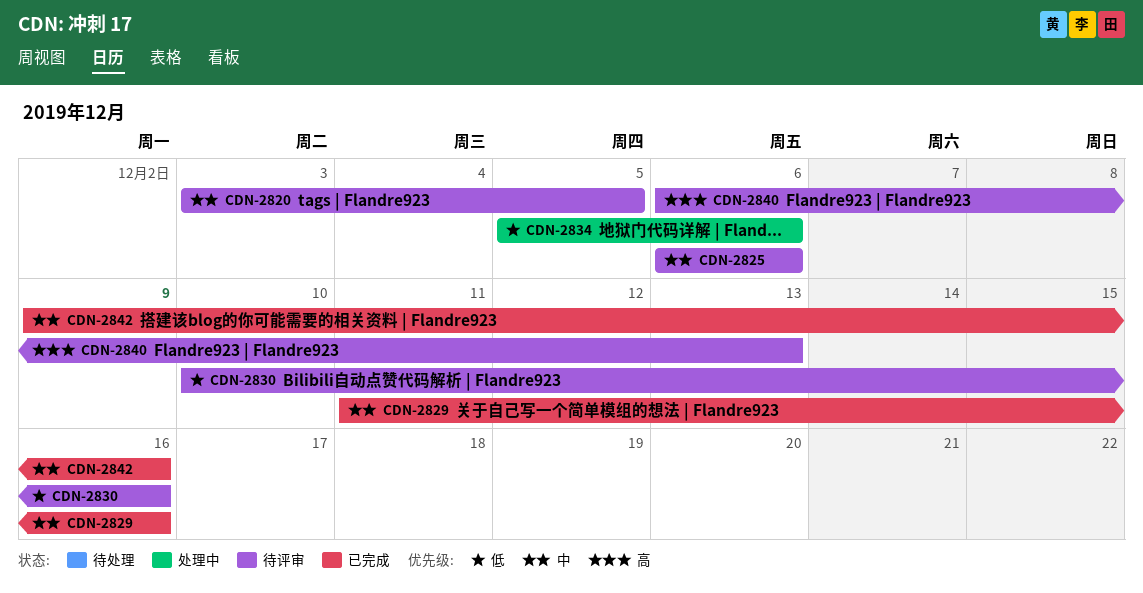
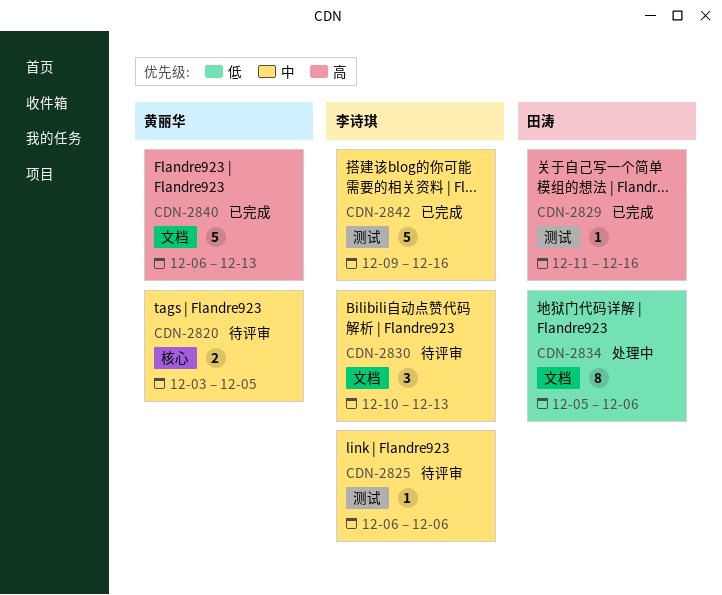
CDN-2829, priority: 中 -> 高
CDN-2830, priority: 低 -> 中
CDN-2830, due: Dec 16 -> Dec 13
CDN-2840, status: 待评审 -> 已完成

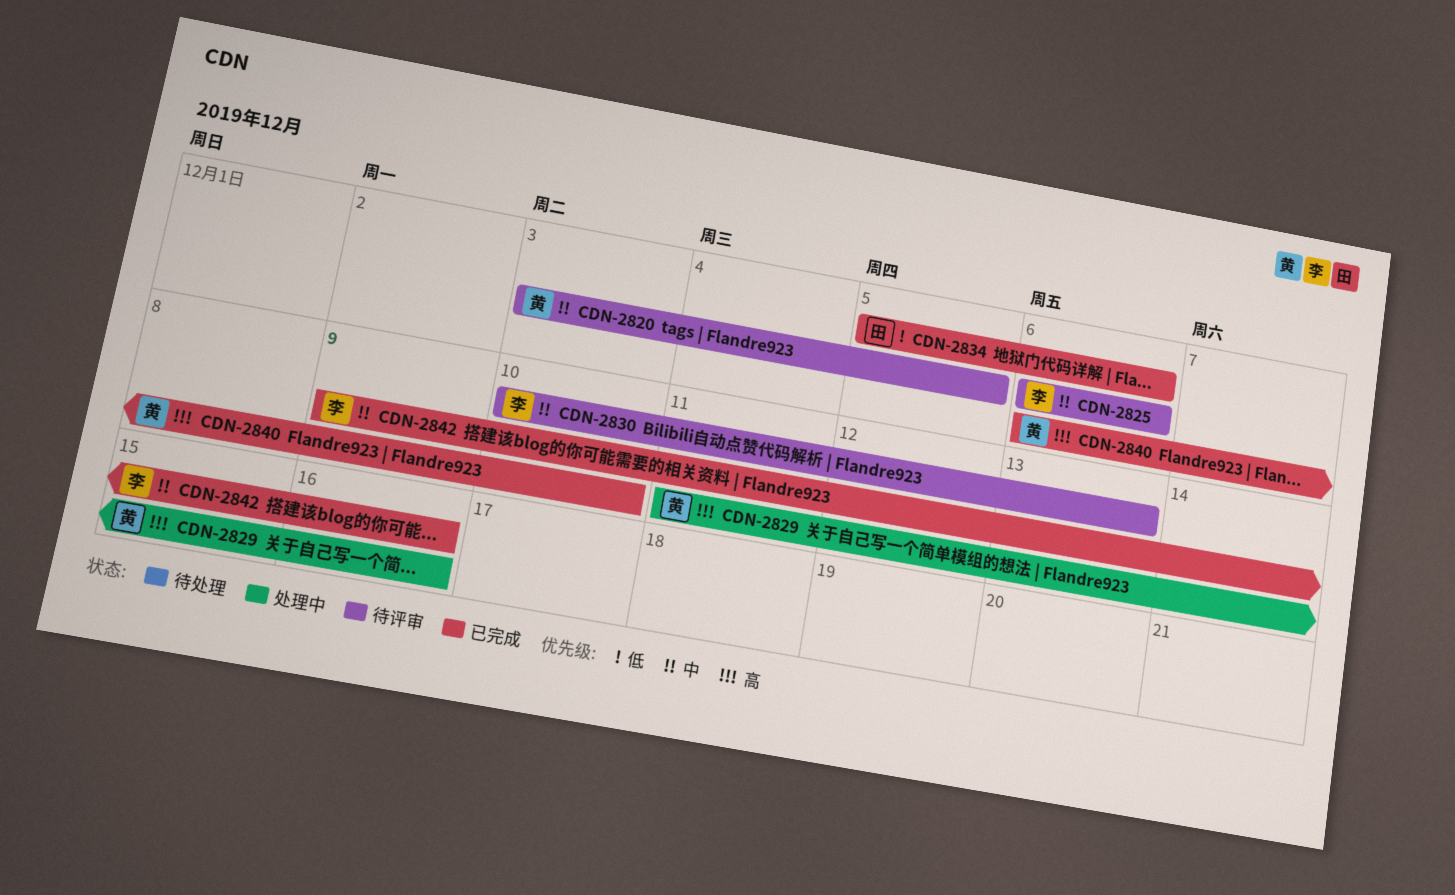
CDN-2829, status: 已完成 -> 处理中
CDN-2829, owner: 田涛 -> 黄丽华
CDN-2834, status: 处理中 -> 已完成
CDN-2840, due: Dec 13 -> Dec 10

